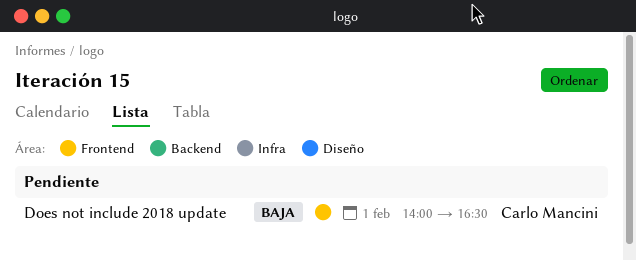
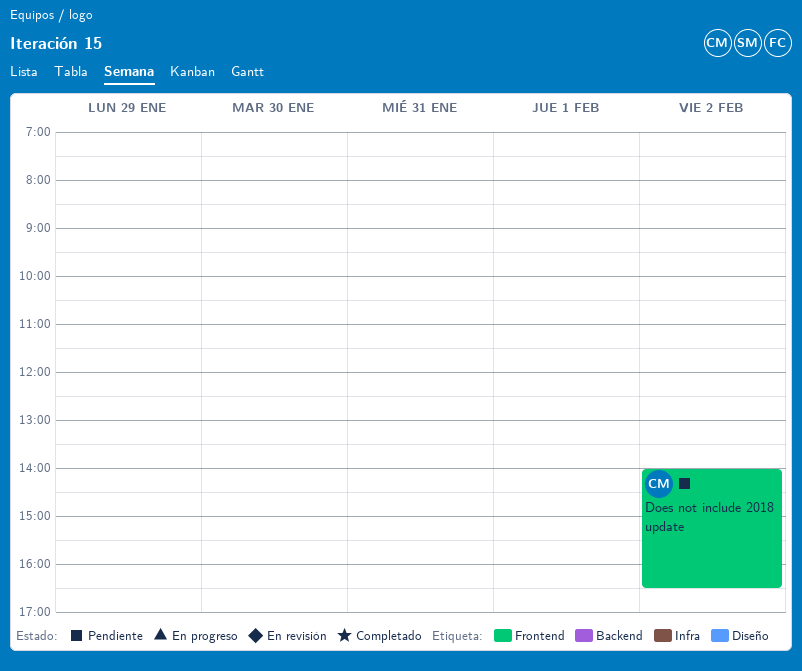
Does not include 2018 update, day: Feb 1 -> Feb 2

